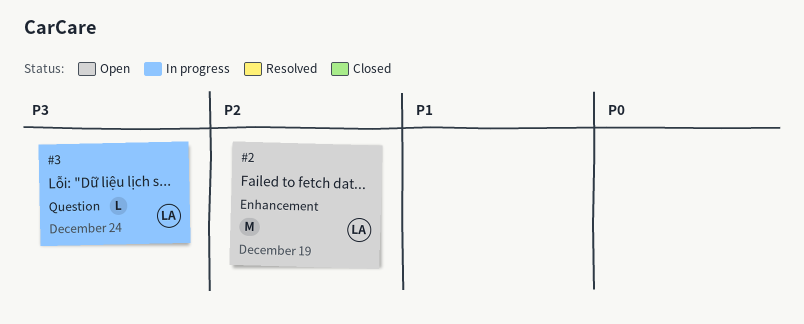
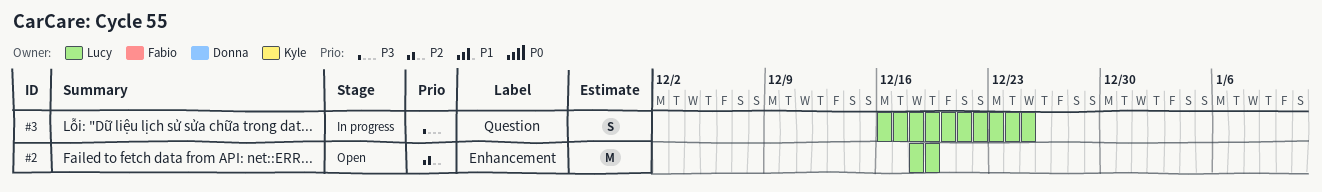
#3, estimate: L -> S
#3, due: Dec 24 -> Dec 25

